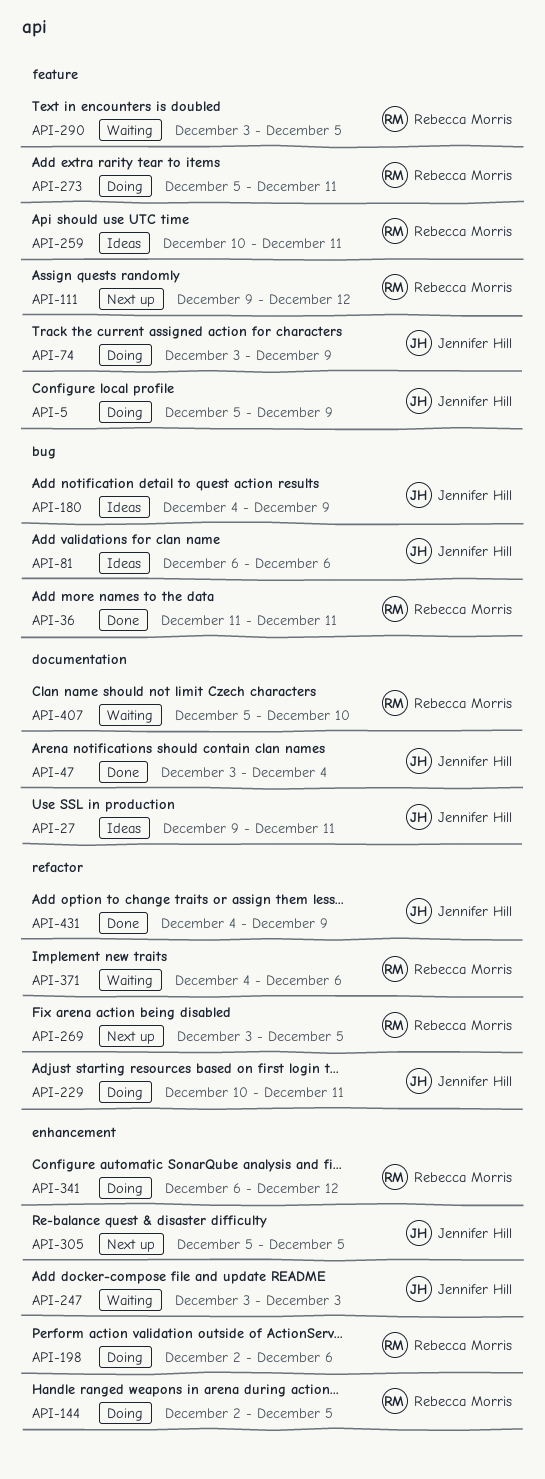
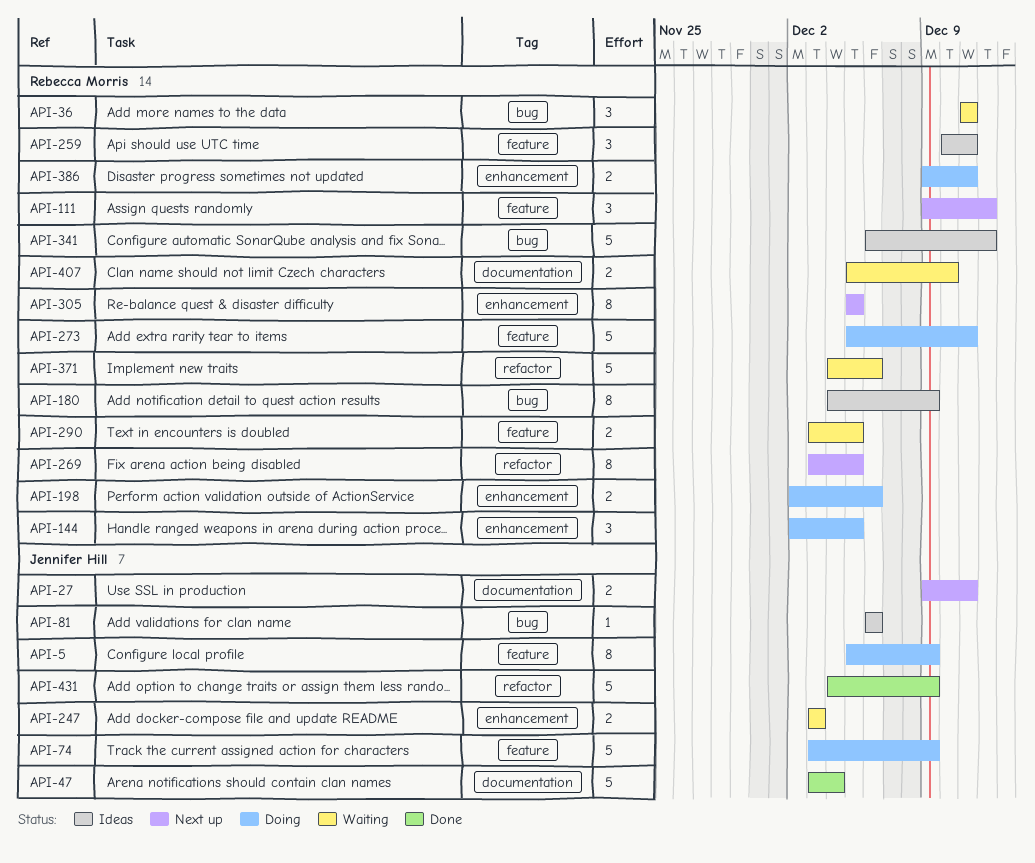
API-27, status: Ideas -> Next up
API-36, status: Done -> Waiting
API-180, owner: Jennifer Hill -> Rebecca Morris
API-229: present -> none
API-305, owner: Jennifer Hill -> Rebecca Morris
API-341, status: Doing -> Ideas
API-341, label: enhancement -> bug
API-386: none -> present

